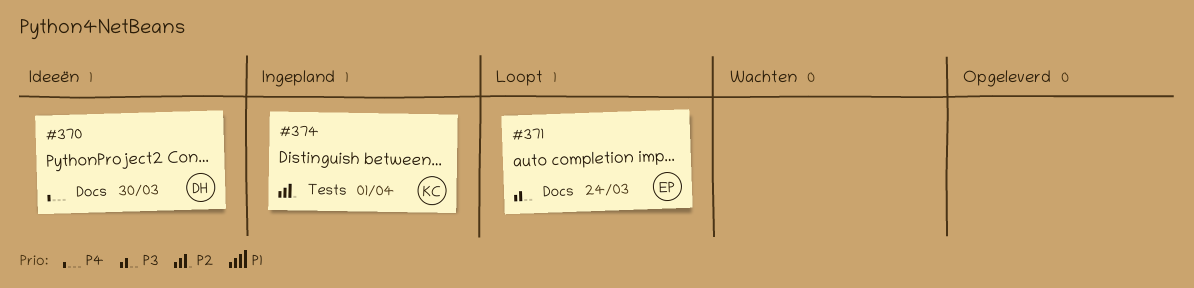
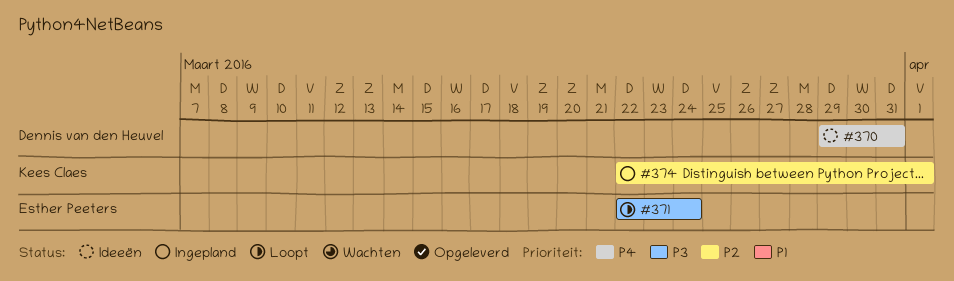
#370, due: Mar 30 -> Mar 31

